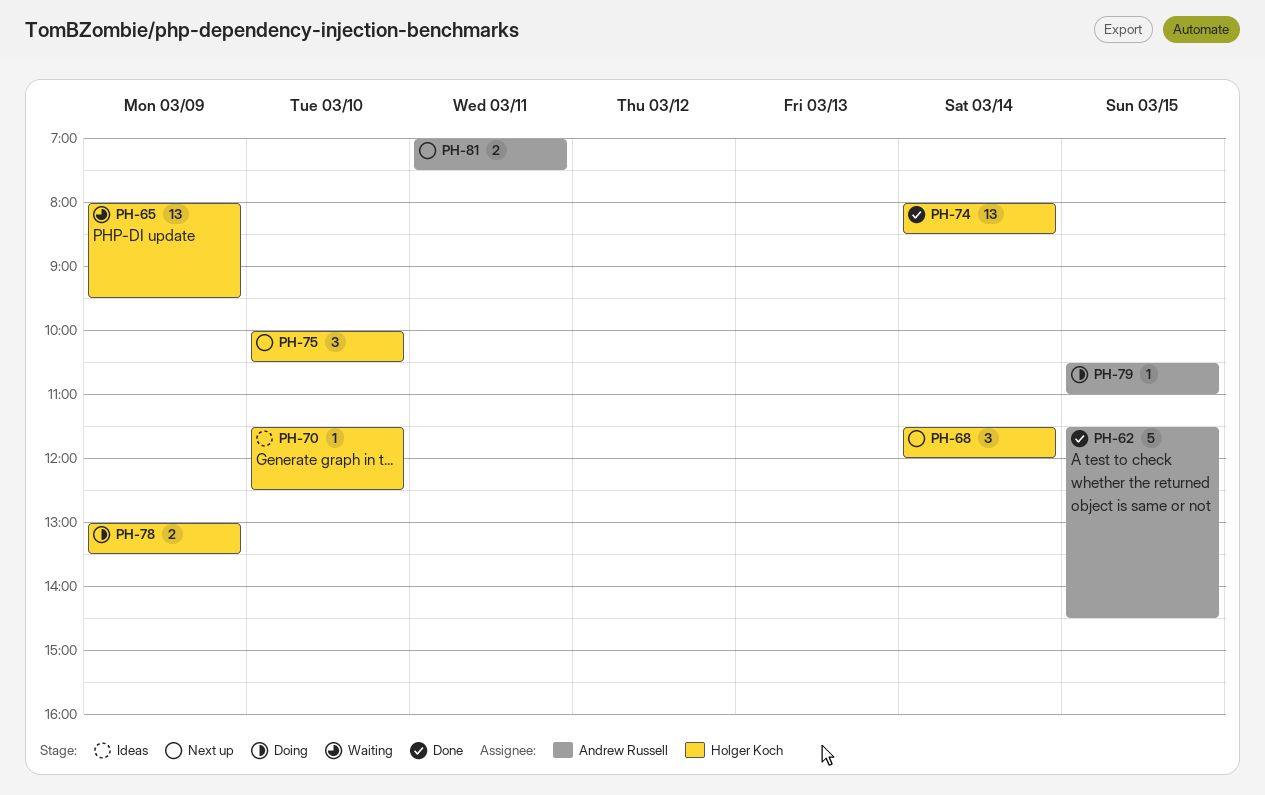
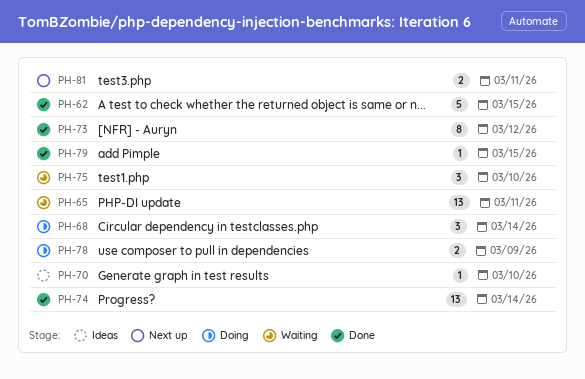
PH-65, day: Mar 9 -> Mar 11
PH-68, status: Next up -> Doing
PH-73: none -> present
PH-75, status: Next up -> Waiting
PH-79, status: Doing -> Done

